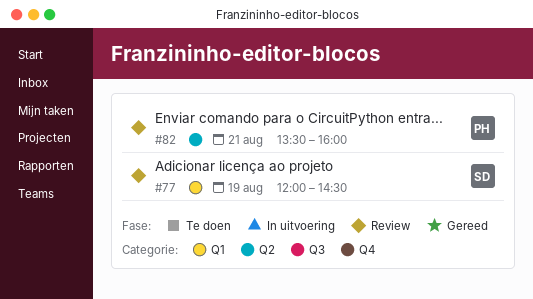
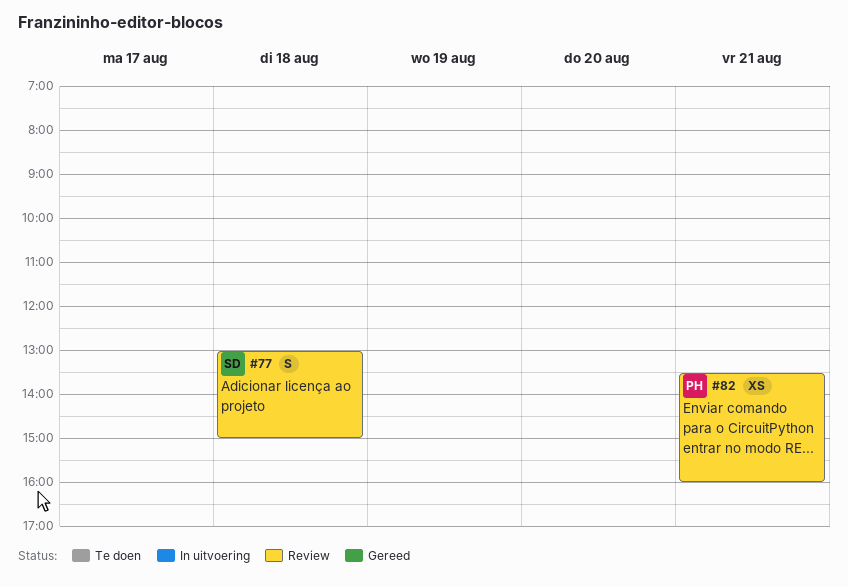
#77, day: Aug 19 -> Aug 18
#77, begins: 12:00 -> 13:00
#77, ends: 14:30 -> 15:00

